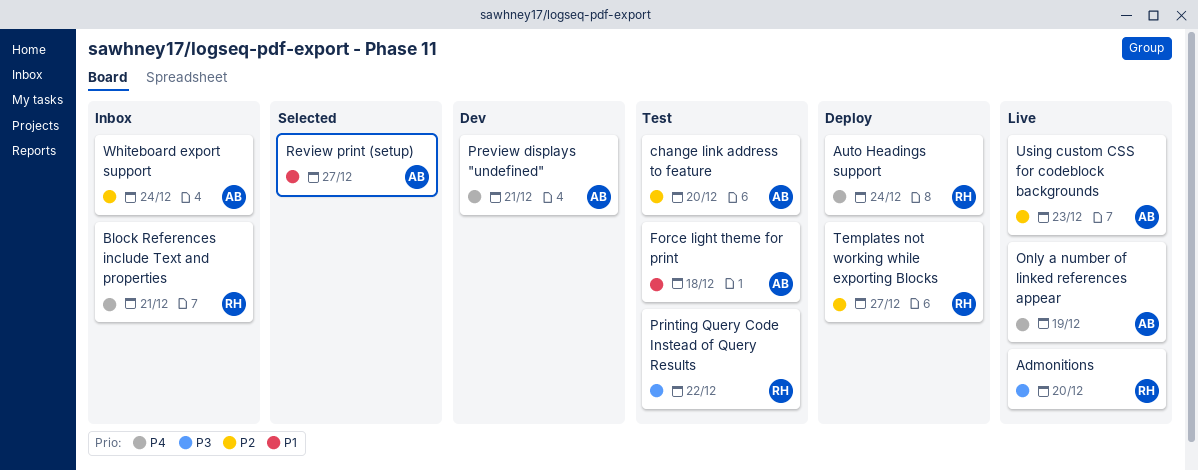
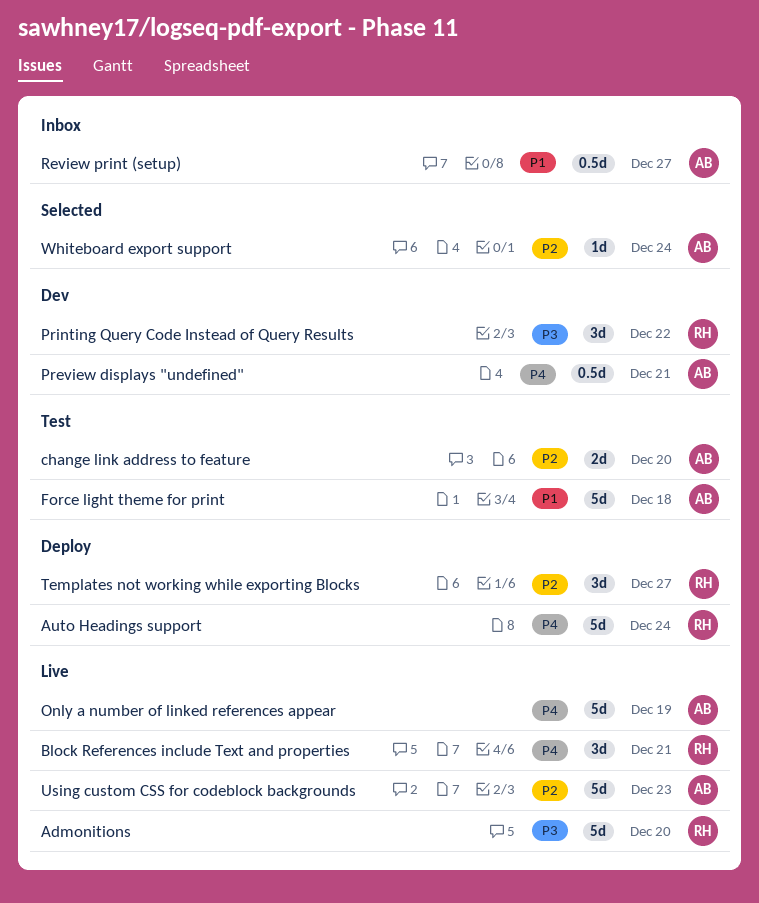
Block References include Text and properties, status: Inbox -> Live
Printing Query Code Instead of Query Results, status: Test -> Dev
Review print (setup), status: Selected -> Inbox
Whiteboard export support, status: Inbox -> Selected

